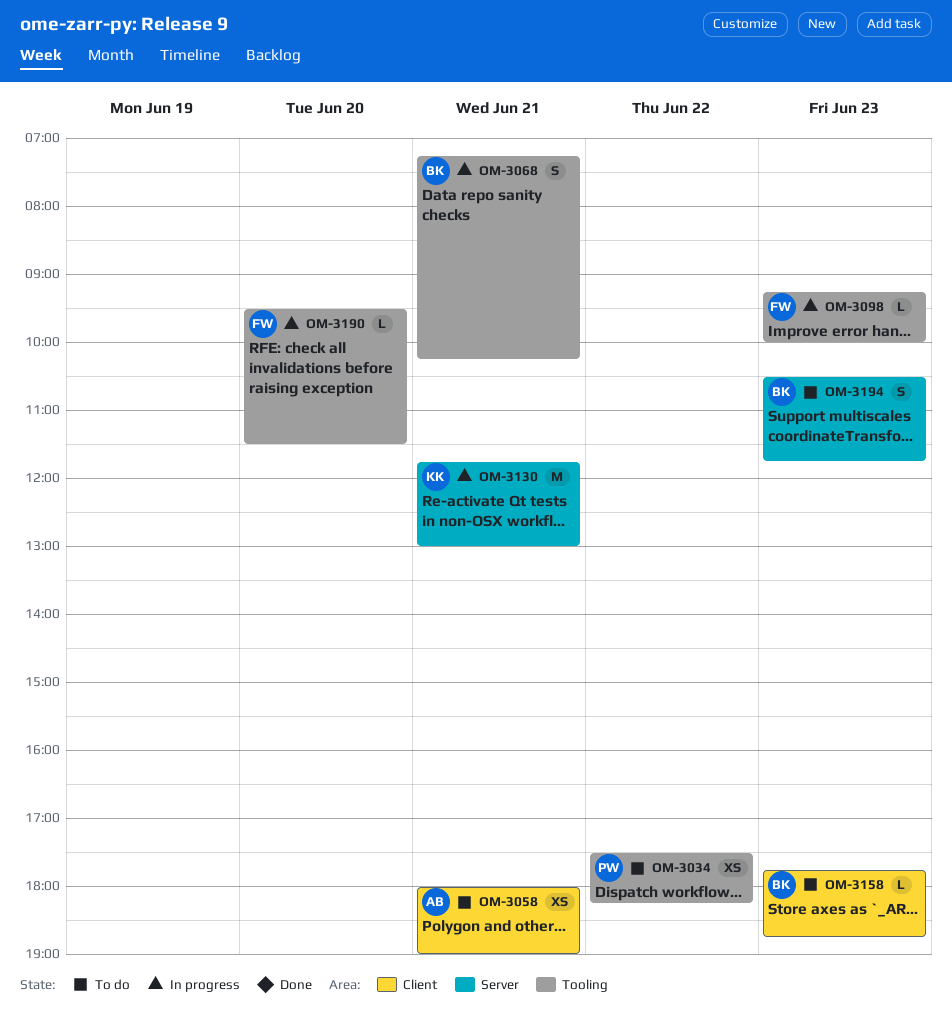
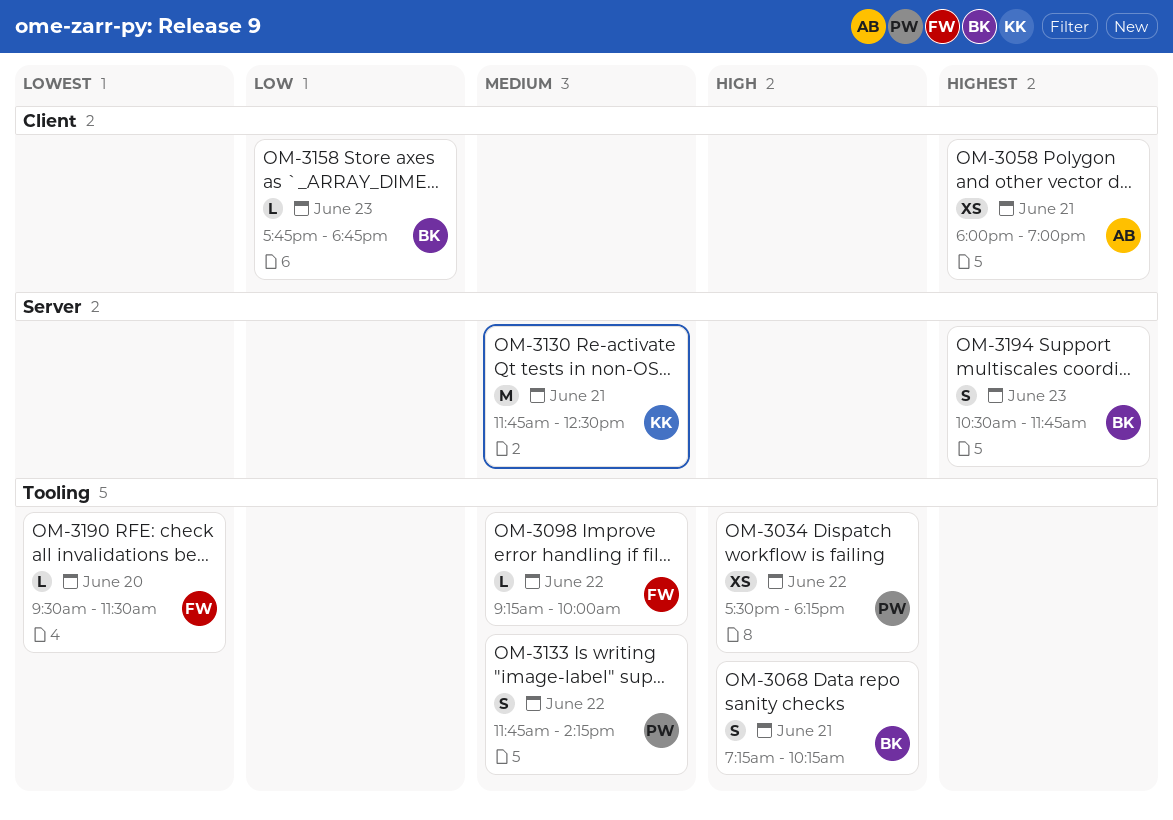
OM-3098, day: Jun 23 -> Jun 22
OM-3130, ends: 13:00 -> 12:30
OM-3133: none -> present

